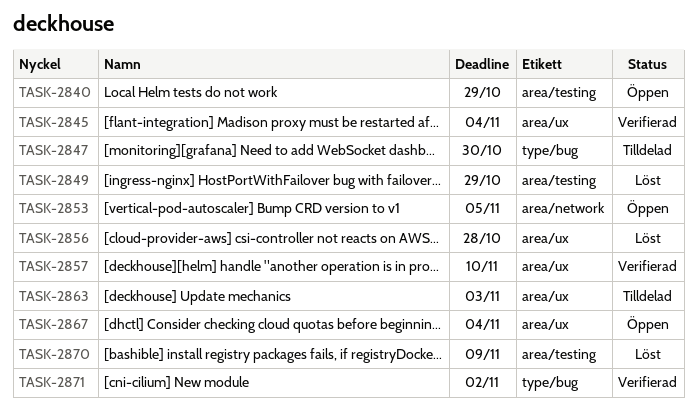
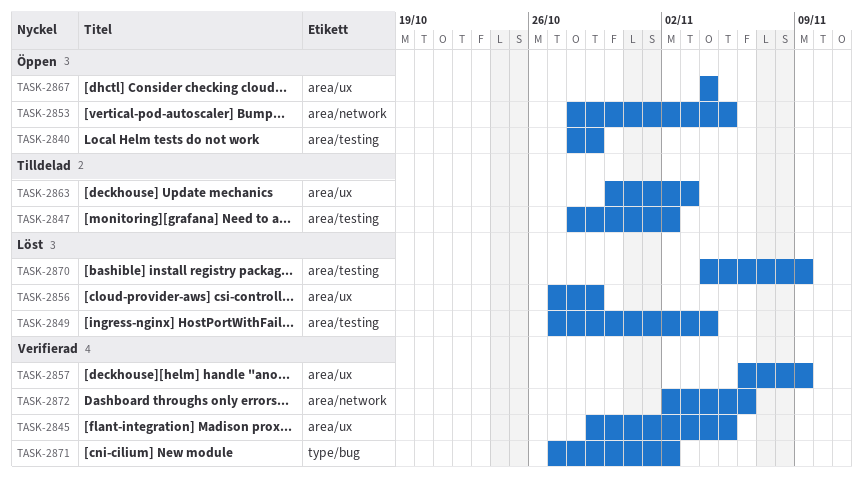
TASK-2845, due: Nov 4 -> Nov 5
TASK-2847, label: type/bug -> area/testing
TASK-2847, due: Oct 30 -> Nov 2
TASK-2849, due: Oct 29 -> Nov 4
TASK-2856, due: Oct 28 -> Oct 29
TASK-2857, due: Nov 10 -> Nov 9
TASK-2872: none -> present

